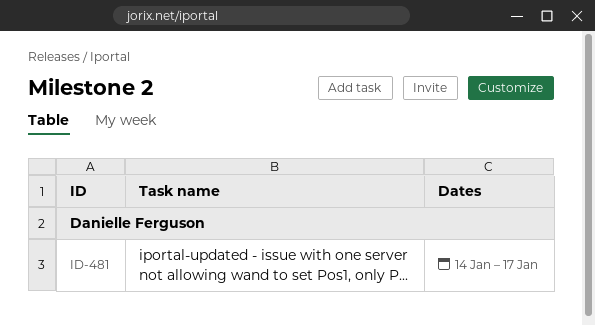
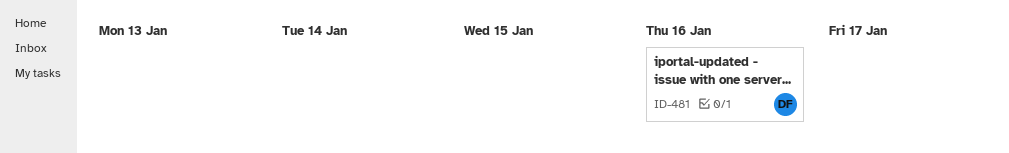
ID-481, due: Jan 17 -> Jan 16

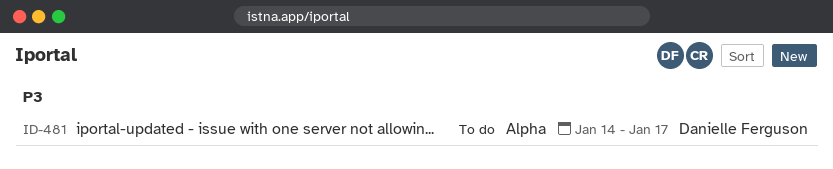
ID-481, due: Jan 16 -> Jan 17

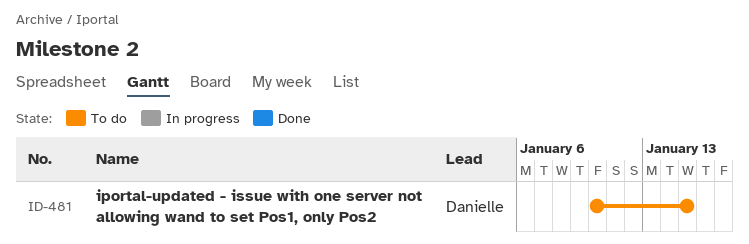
ID-481, start: Jan 14 -> Jan 10
ID-481, due: Jan 17 -> Jan 15

